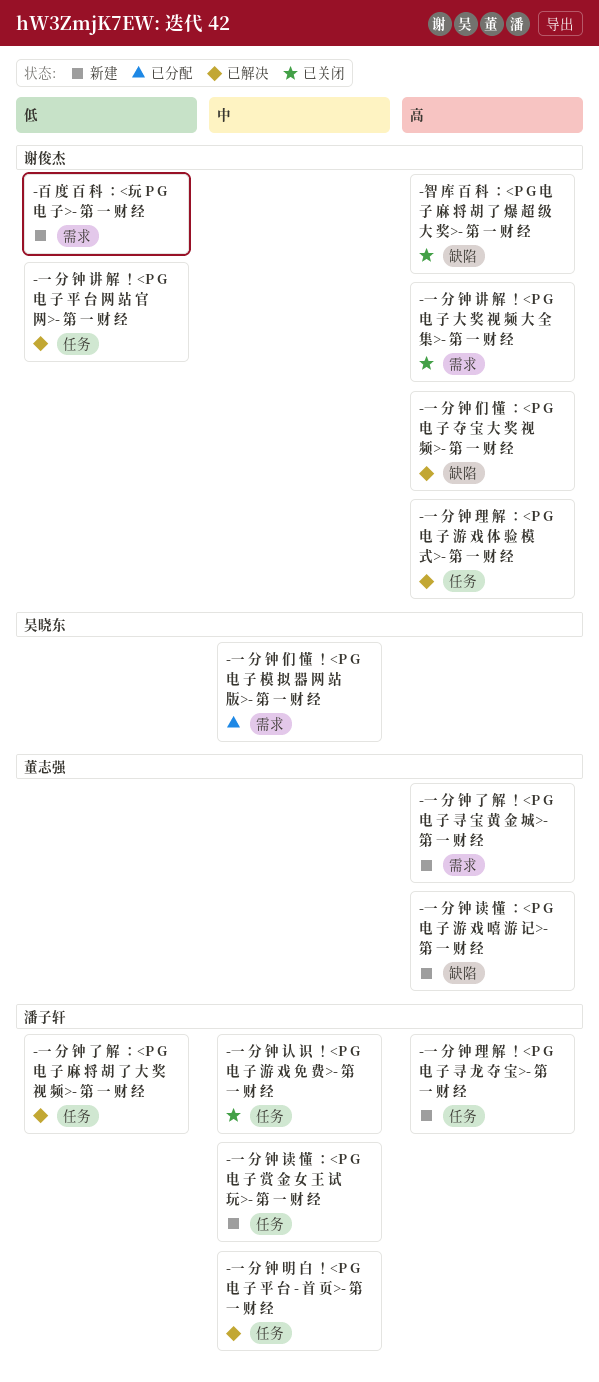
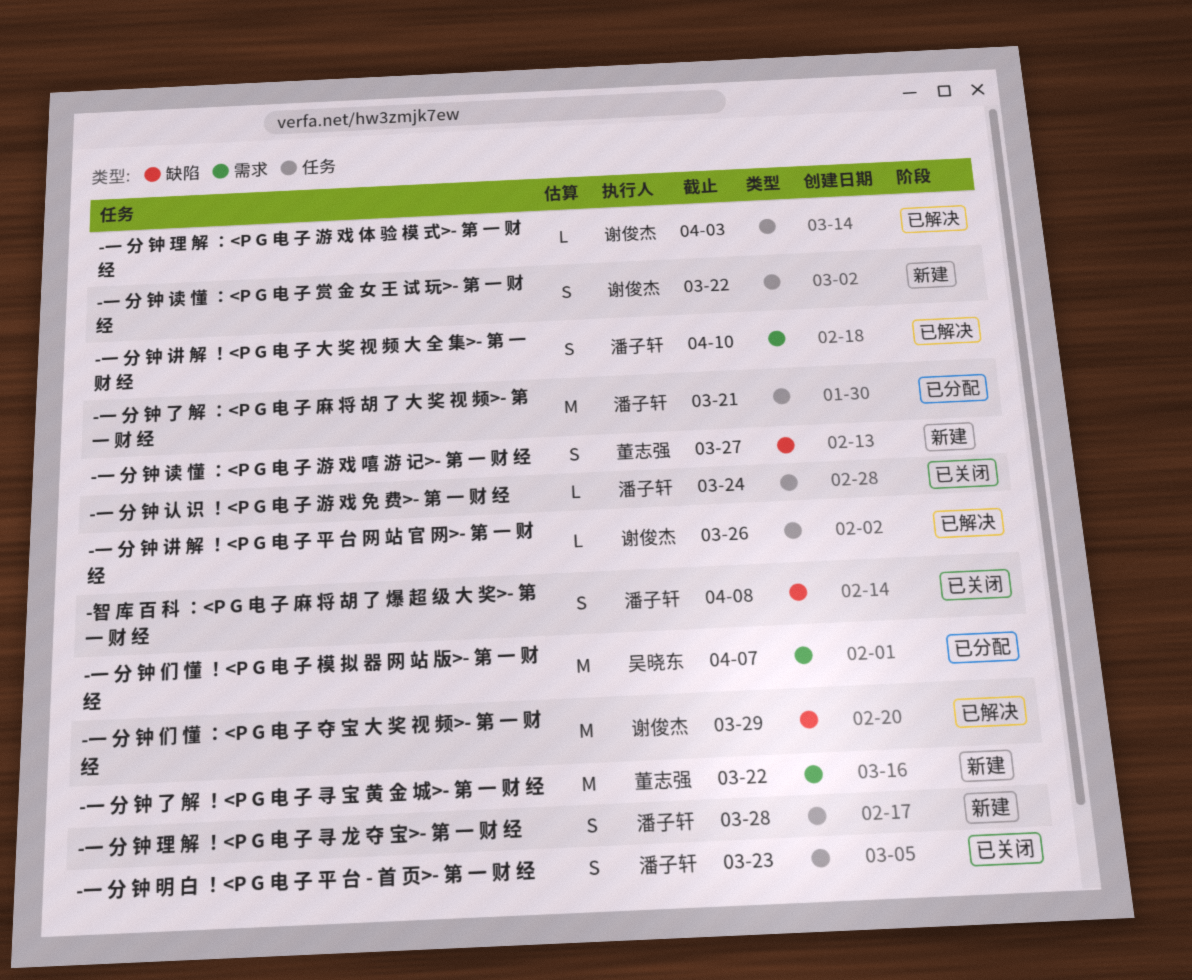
-一 分 钟 了 解 ：<P G 电 子 麻 将 胡 了 大 奖 视 频>- 第 一 财 经, status: 已解决 -> 已分配
-一 分 钟 明 白 ！<P G 电 子 平 台 - 首 页>- 第 一 财 经, status: 已解决 -> 已关闭
-一 分 钟 讲 解 ！<P G 电 子 大 奖 视 频 大 全 集>- 第 一 财 经, status: 已关闭 -> 已解决
-一 分 钟 讲 解 ！<P G 电 子 大 奖 视 频 大 全 集>- 第 一 财 经, owner: 谢俊杰 -> 潘子轩
-一 分 钟 读 懂 ：<P G 电 子 赏 金 女 王 试 玩>- 第 一 财 经, owner: 潘子轩 -> 谢俊杰
-智 库 百 科 ：<P G 电 子 麻 将 胡 了 爆 超 级 大 奖>- 第 一 财 经, owner: 谢俊杰 -> 潘子轩
-百 度 百 科 ：<玩 P G 电 子>- 第 一 财 经: present -> none

